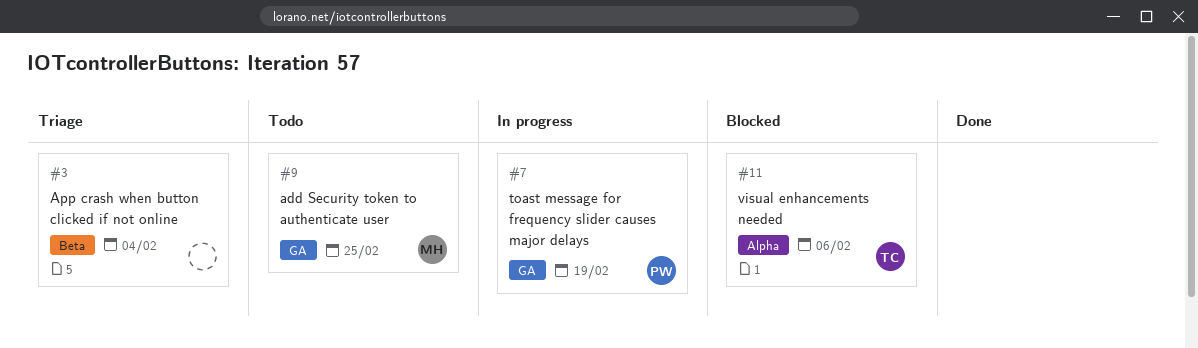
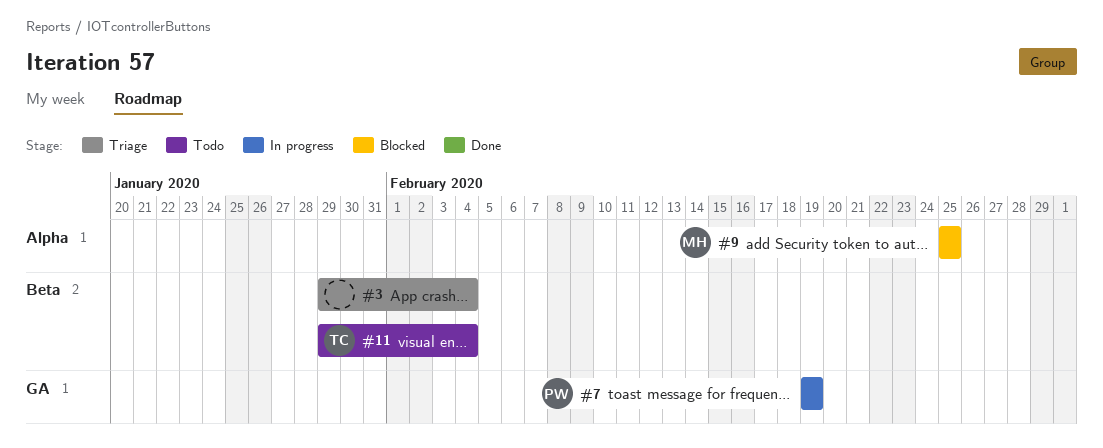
#9, status: Todo -> Blocked
#9, label: GA -> Alpha
#11, status: Blocked -> Todo
#11, label: Alpha -> Beta
#11, due: Feb 6 -> Feb 4

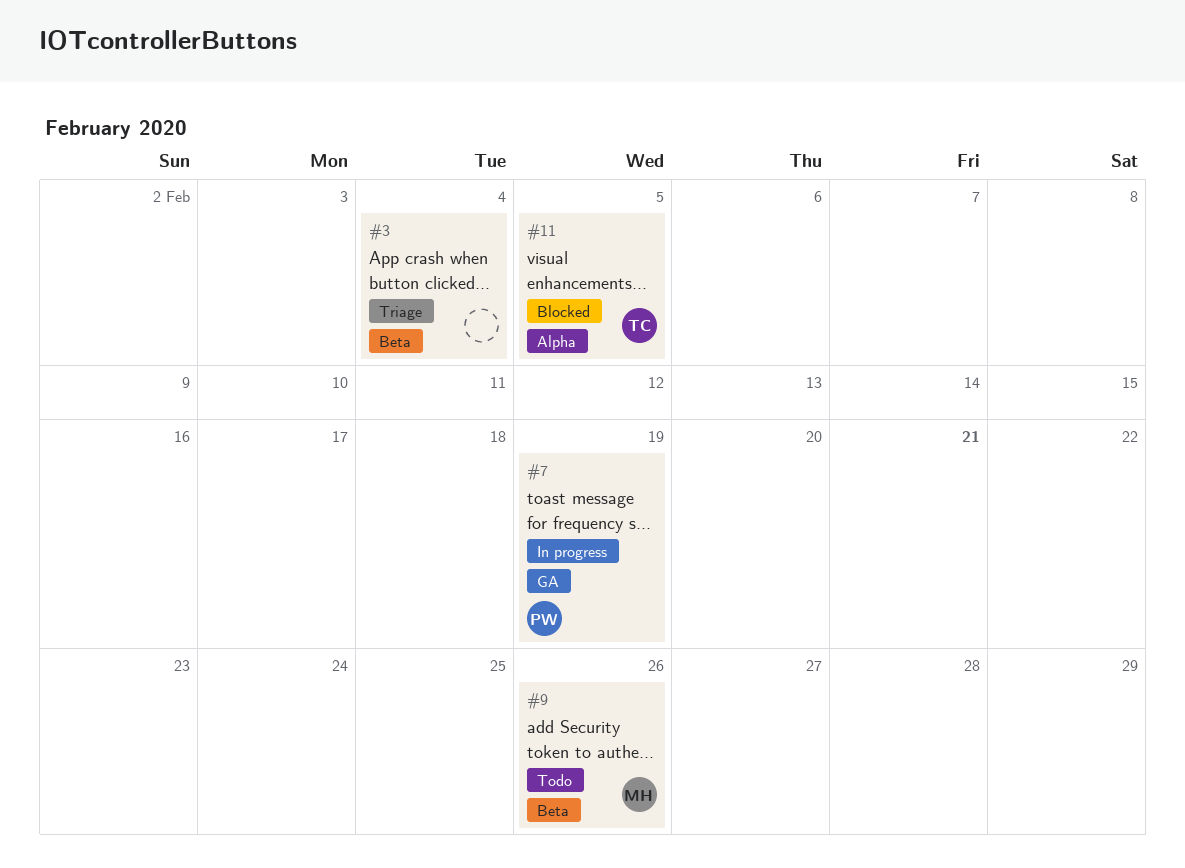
#9, status: Blocked -> Todo
#9, label: Alpha -> Beta
#9, due: Feb 25 -> Feb 26
#11, status: Todo -> Blocked
#11, label: Beta -> Alpha
#11, due: Feb 4 -> Feb 5

